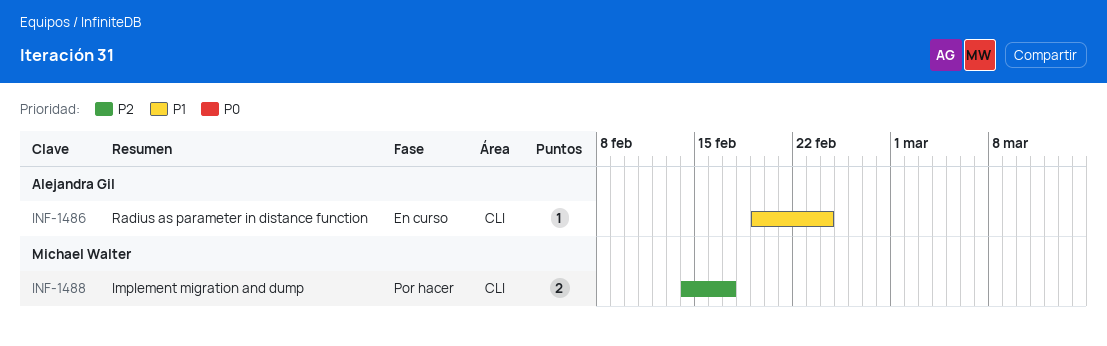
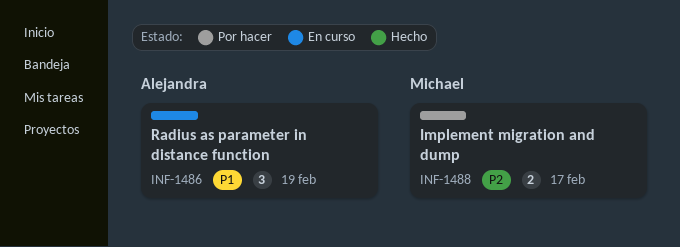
INF-1486, estimate: 1 -> 3
INF-1486, due: Feb 24 -> Feb 19

